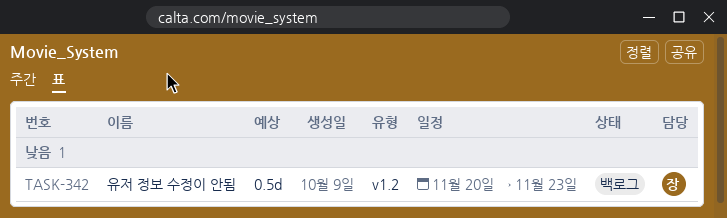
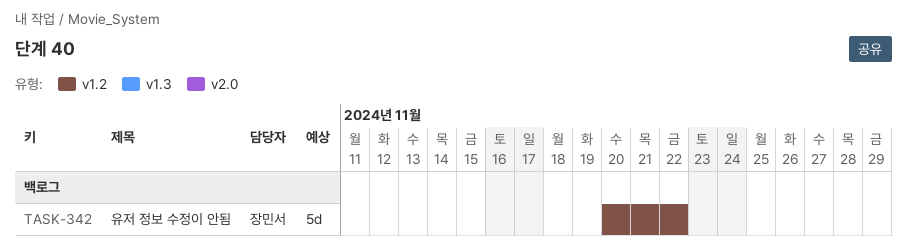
TASK-342, estimate: 0.5d -> 5d
TASK-342, due: Nov 23 -> Nov 22

